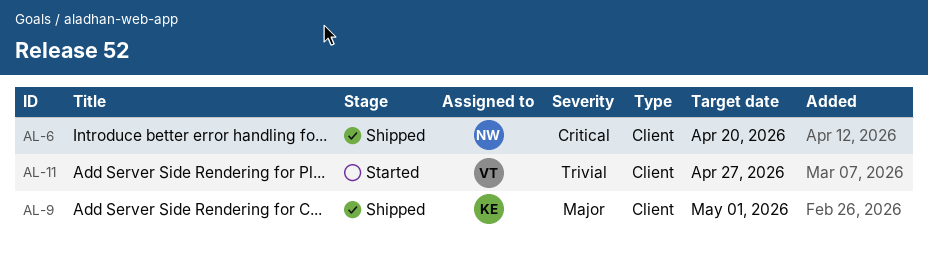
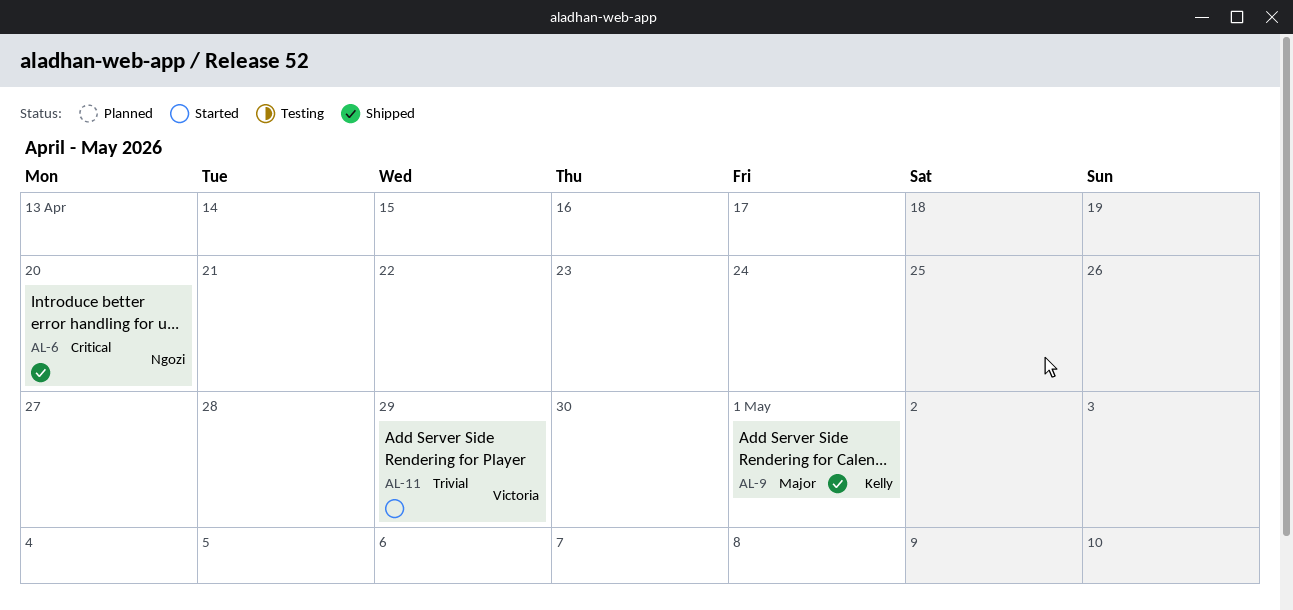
AL-11, due: Apr 27 -> Apr 29

